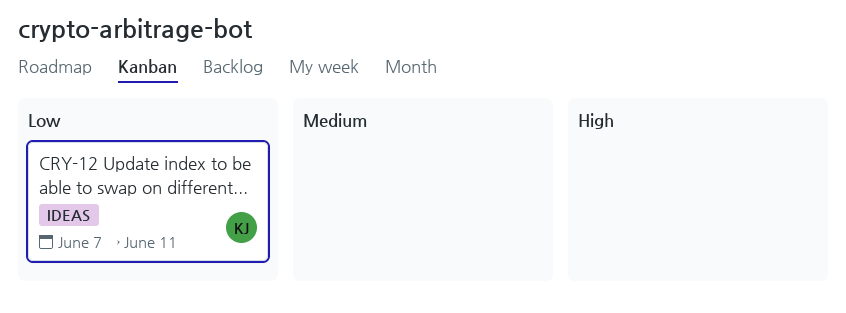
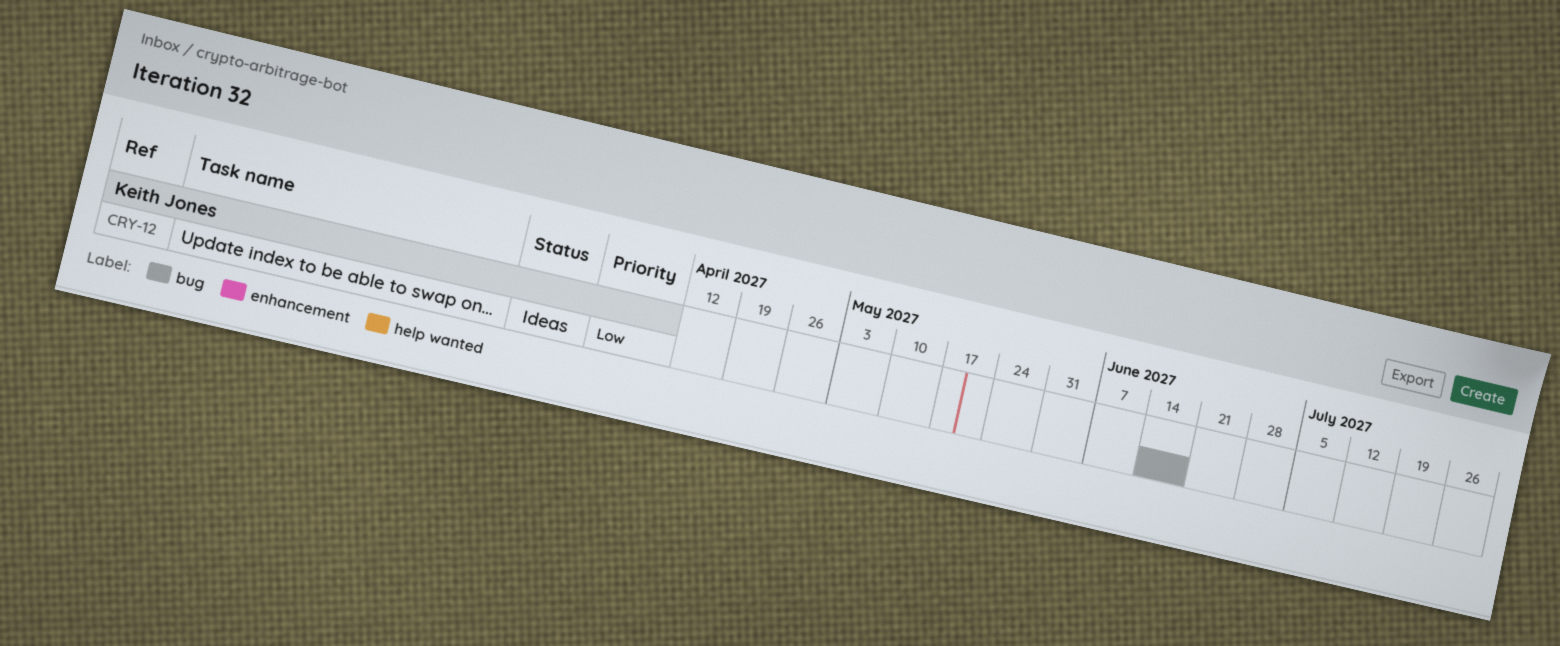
CRY-12, start: Jun 7 -> Jun 14
CRY-12, due: Jun 11 -> Jun 18

